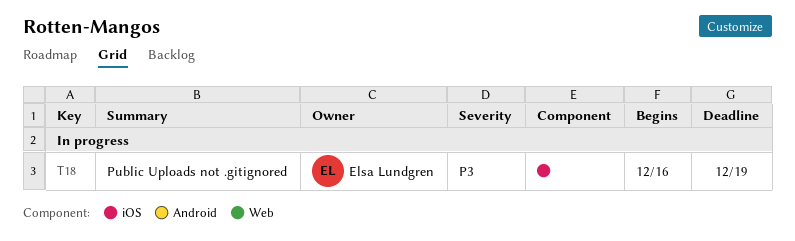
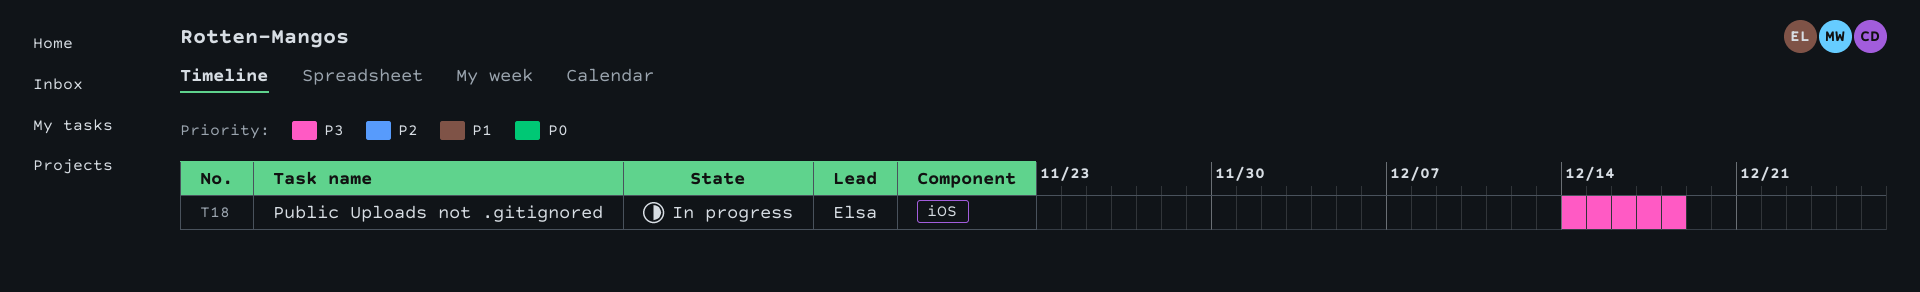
T18, start: Dec 16 -> Dec 14
T18, due: Dec 19 -> Dec 18

